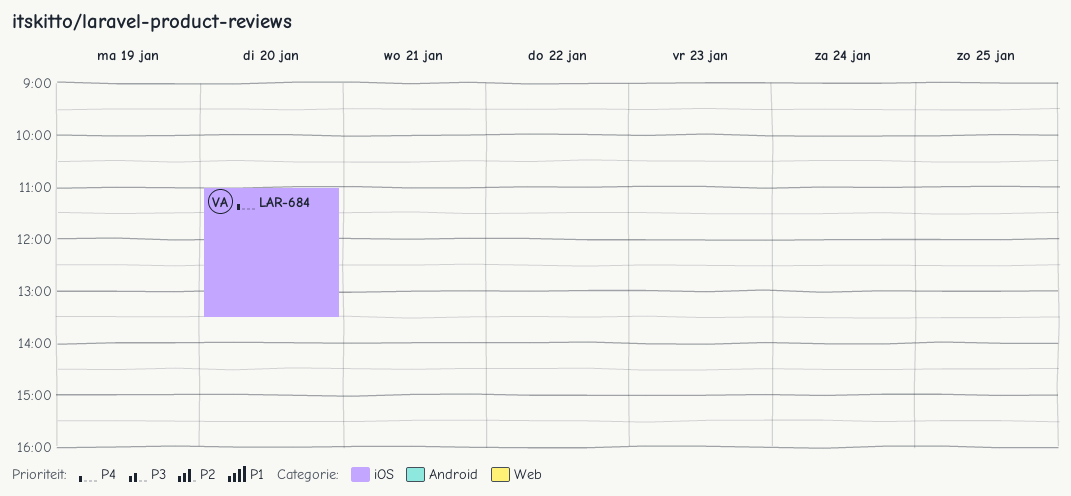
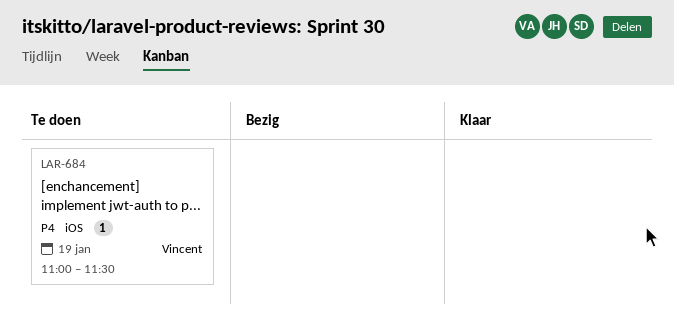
LAR-684, day: Jan 20 -> Jan 19
LAR-684, ends: 13:30 -> 11:30

